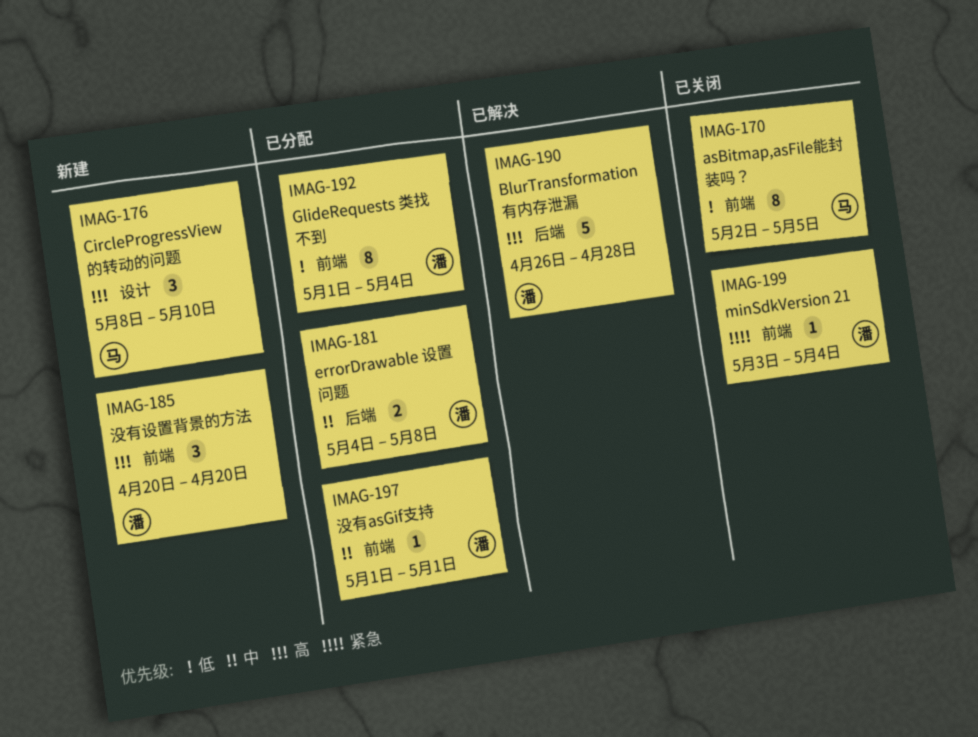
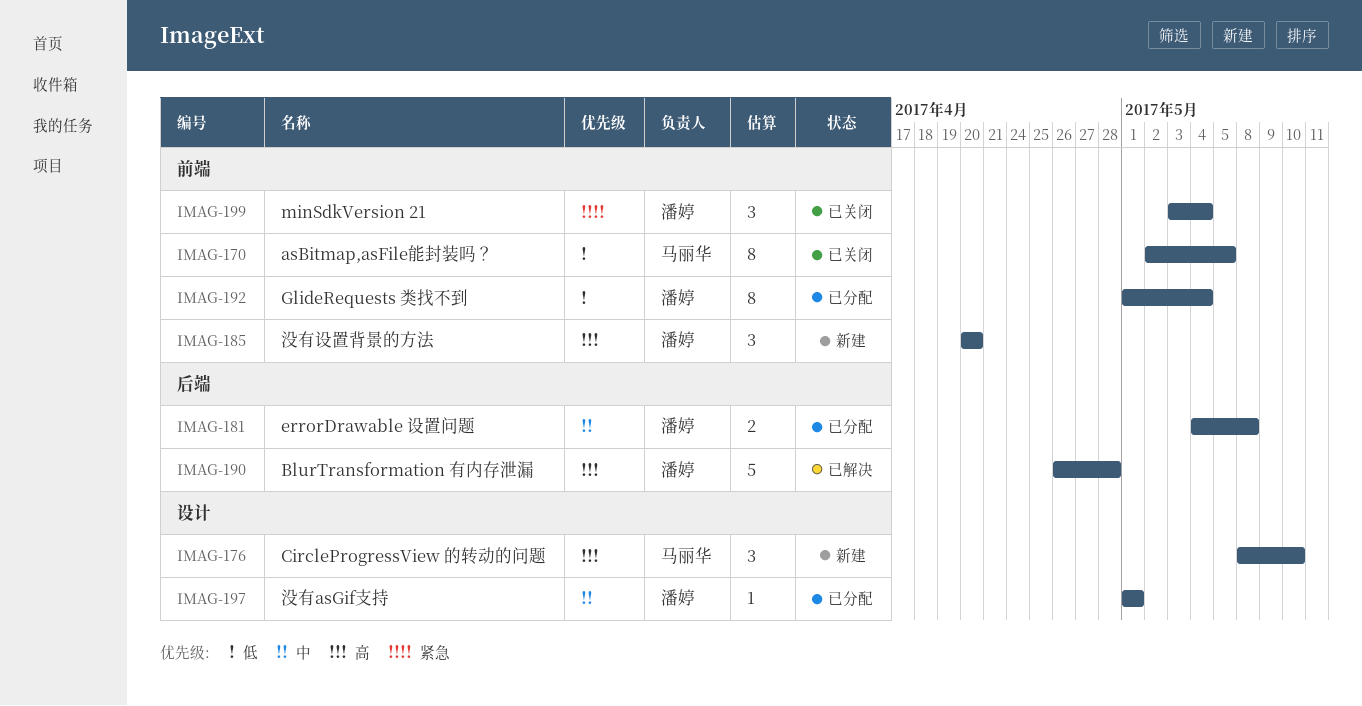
IMAG-197, label: 前端 -> 设计
IMAG-199, estimate: 1 -> 3

